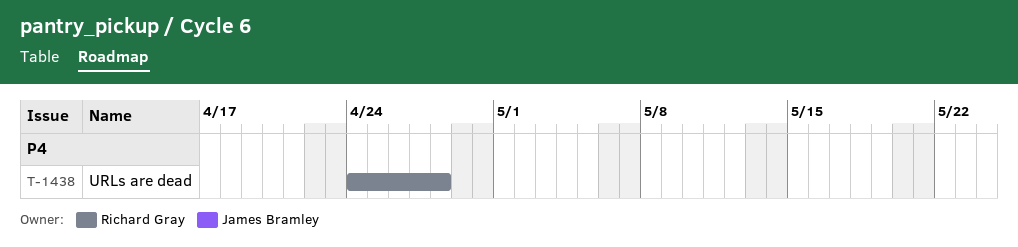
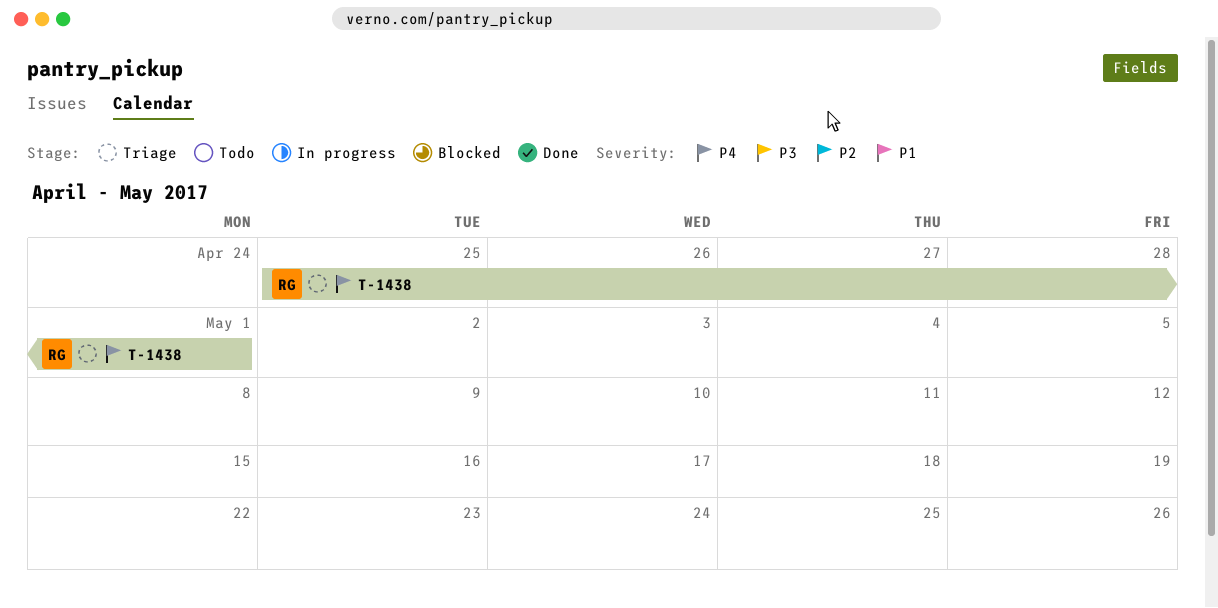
T-1438, start: Apr 24 -> Apr 25
T-1438, due: Apr 28 -> May 1

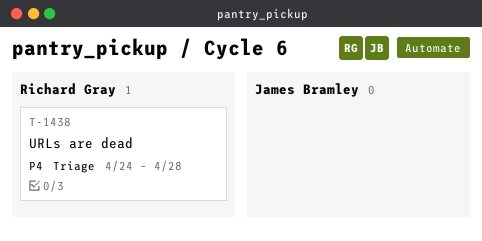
T-1438, start: Apr 25 -> Apr 24
T-1438, due: May 1 -> Apr 28

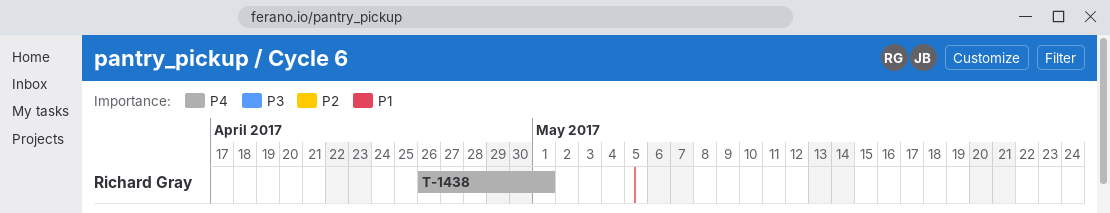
T-1438, start: Apr 24 -> Apr 26
T-1438, due: Apr 28 -> May 1

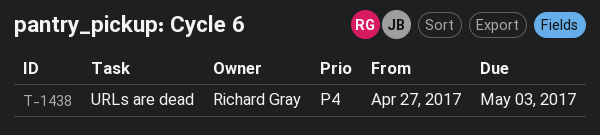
T-1438, start: Apr 26 -> Apr 27
T-1438, due: May 1 -> May 3

